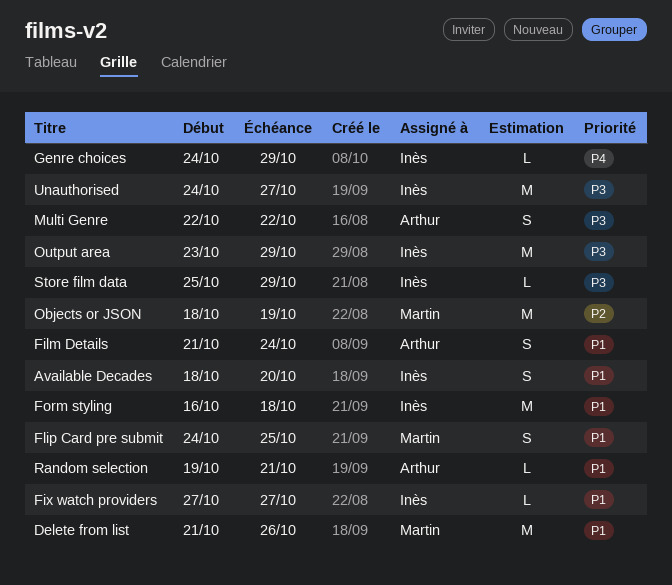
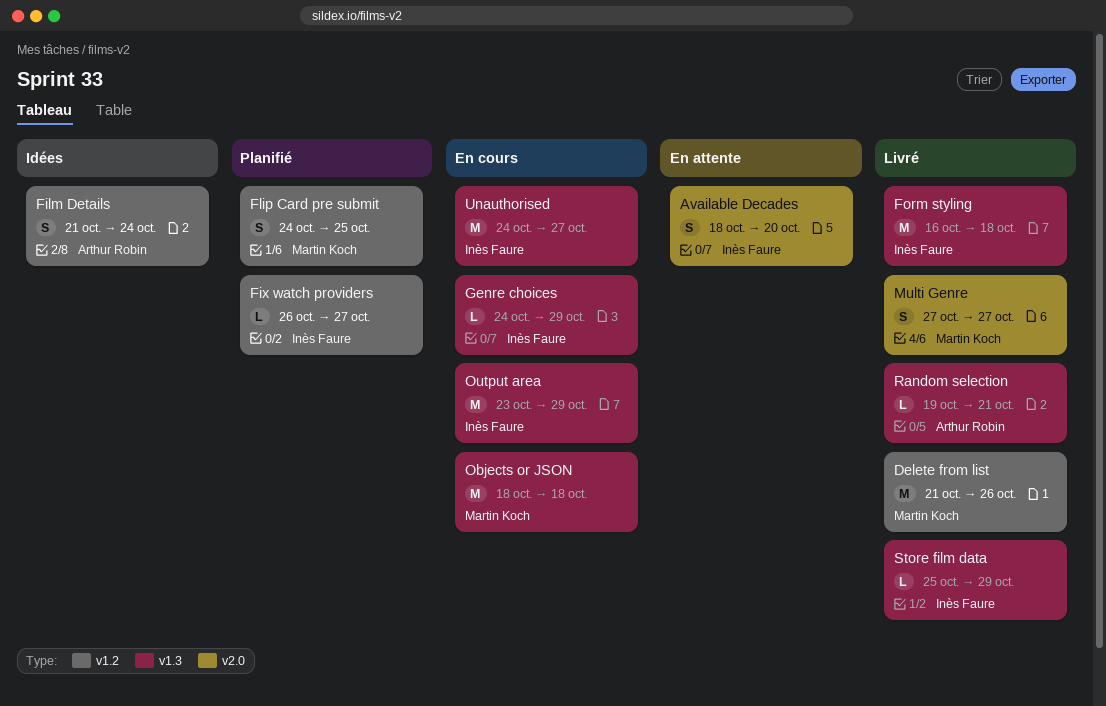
Fix watch providers, start: Oct 27 -> Oct 26
Multi Genre, owner: Arthur Robin -> Martin Koch
Multi Genre, start: Oct 22 -> Oct 27
Multi Genre, due: Oct 22 -> Oct 27
Objects or JSON, due: Oct 19 -> Oct 18

